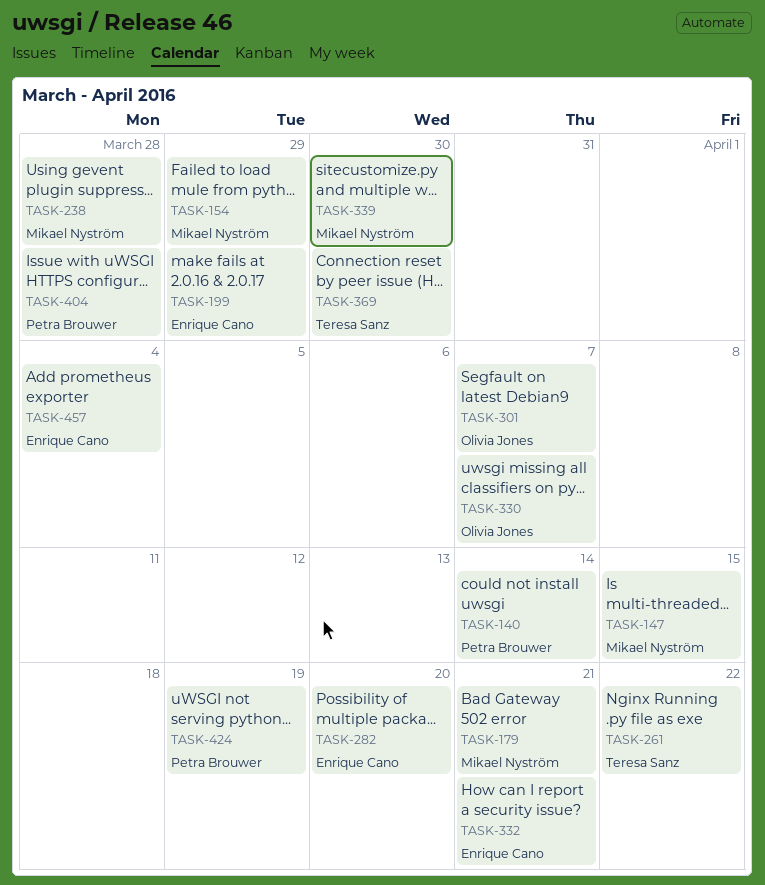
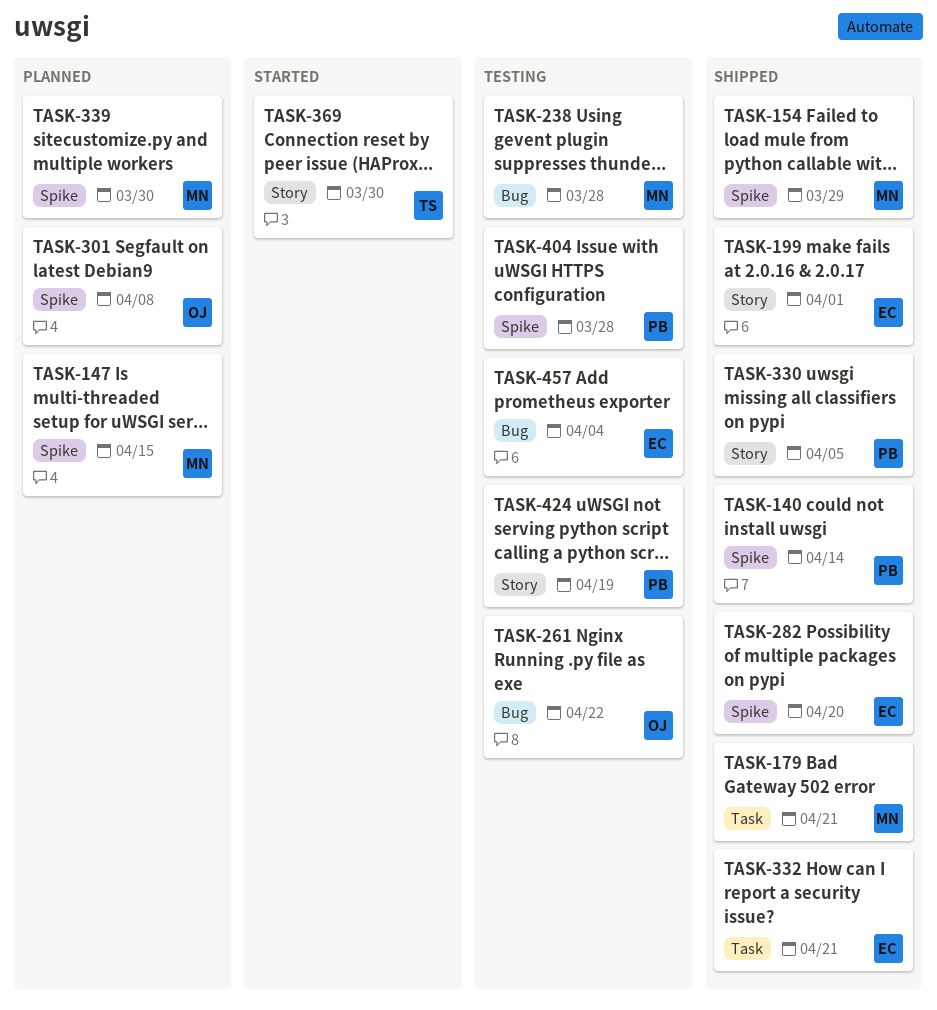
TASK-199, due: Mar 29 -> Apr 1
TASK-261, owner: Teresa Sanz -> Olivia Jones
TASK-301, due: Apr 7 -> Apr 8
TASK-330, owner: Olivia Jones -> Petra Brouwer
TASK-330, due: Apr 7 -> Apr 5

